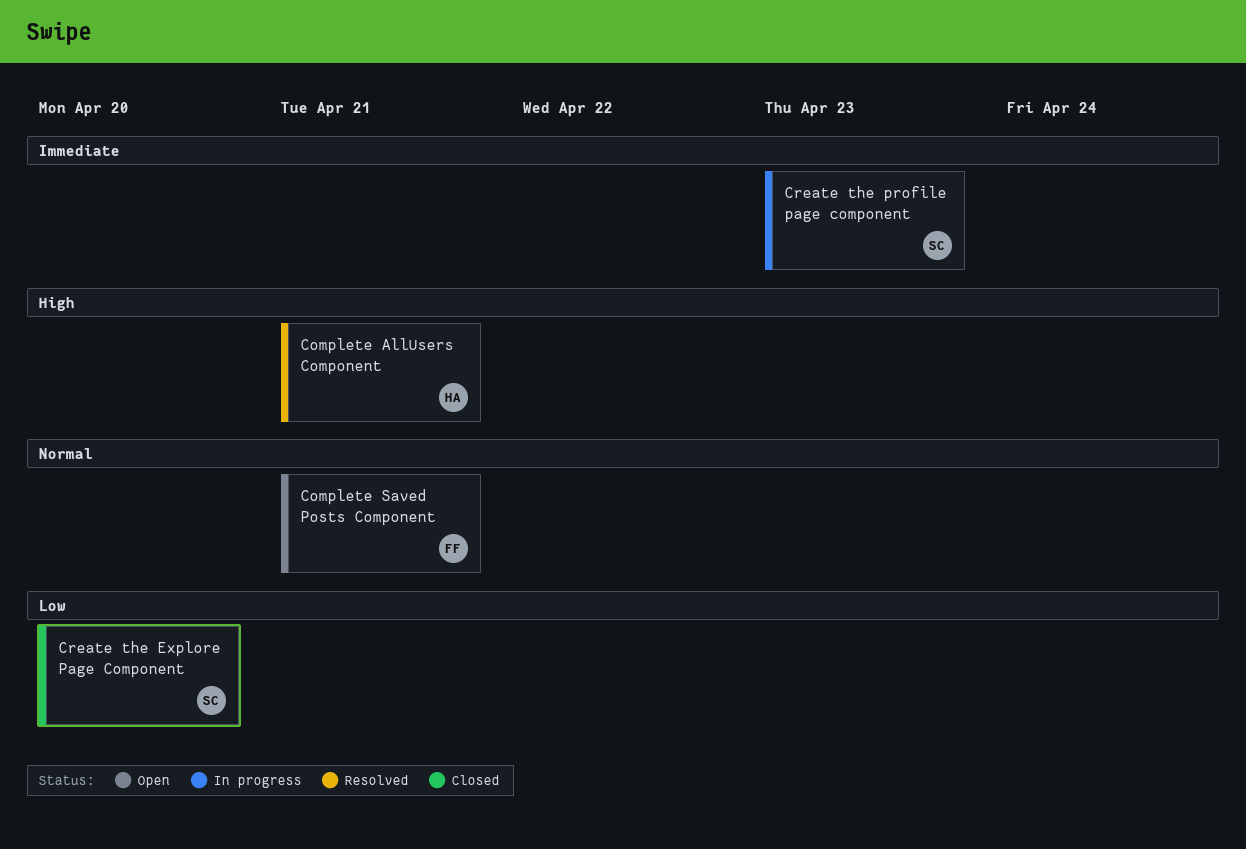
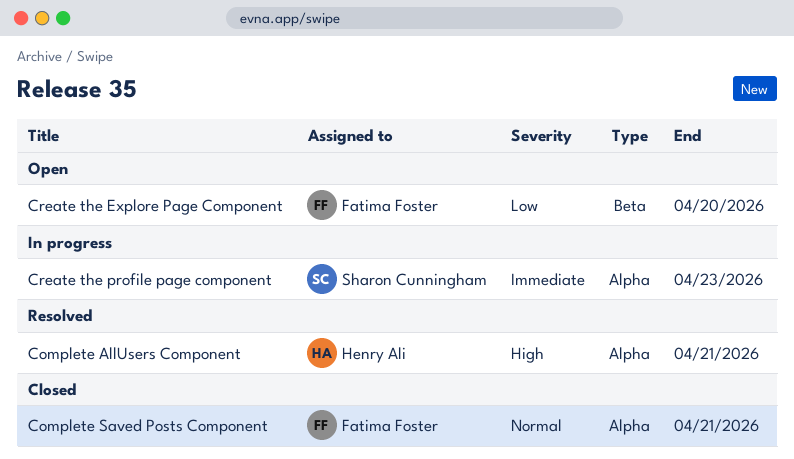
Complete Saved Posts Component, status: Open -> Closed
Create the Explore Page Component, status: Closed -> Open
Create the Explore Page Component, owner: Sharon Cunningham -> Fatima Foster

